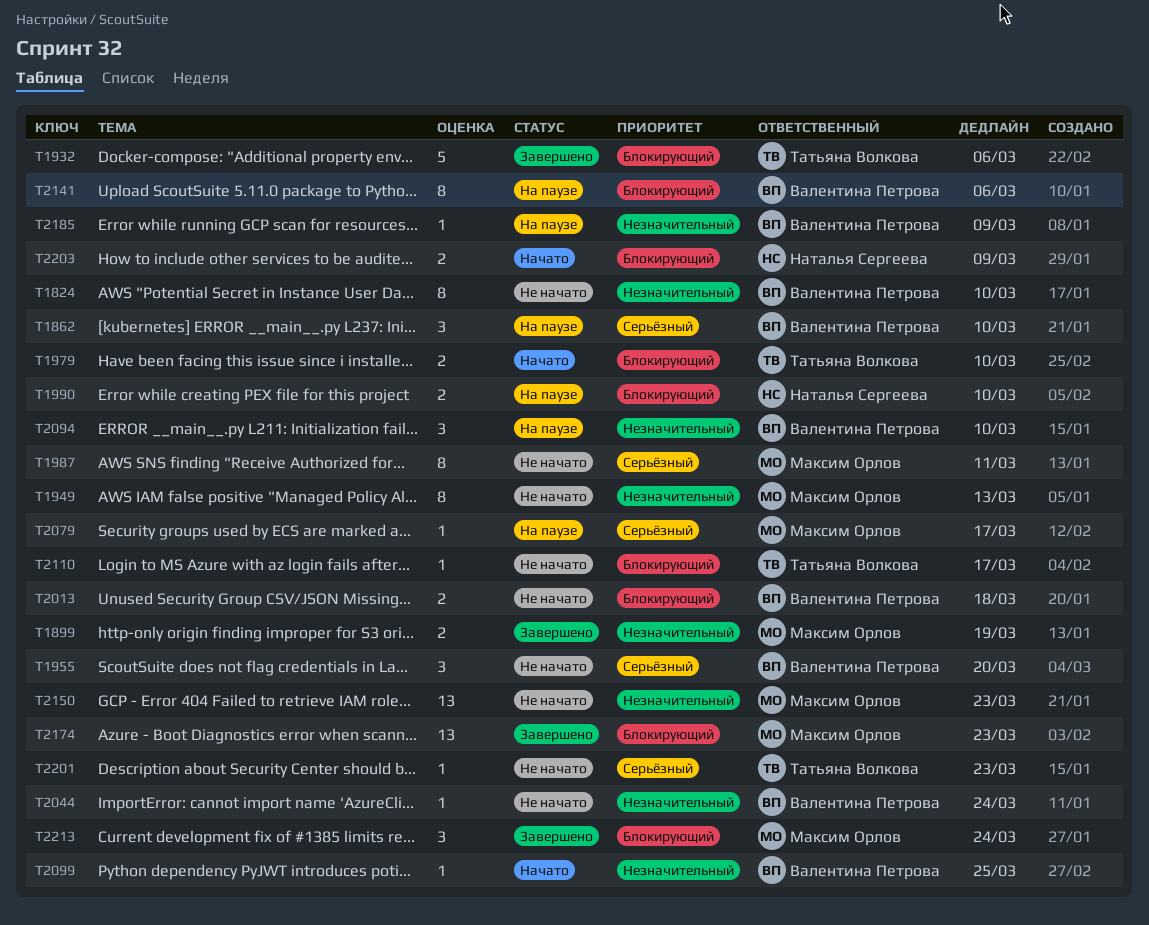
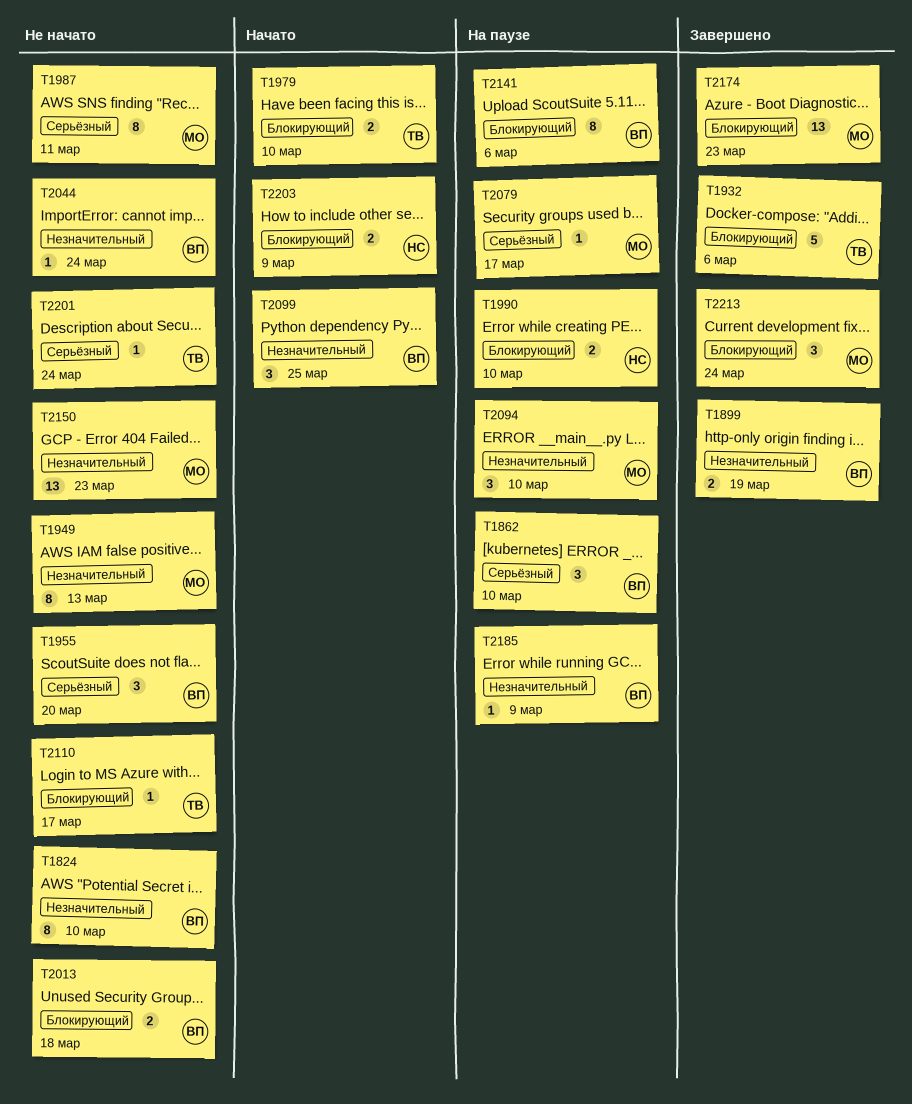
T1899, owner: Максим Орлов -> Валентина Петрова
T2094, owner: Валентина Петрова -> Максим Орлов
T2099, estimate: 1 -> 3
T2201, due: Mar 23 -> Mar 24

